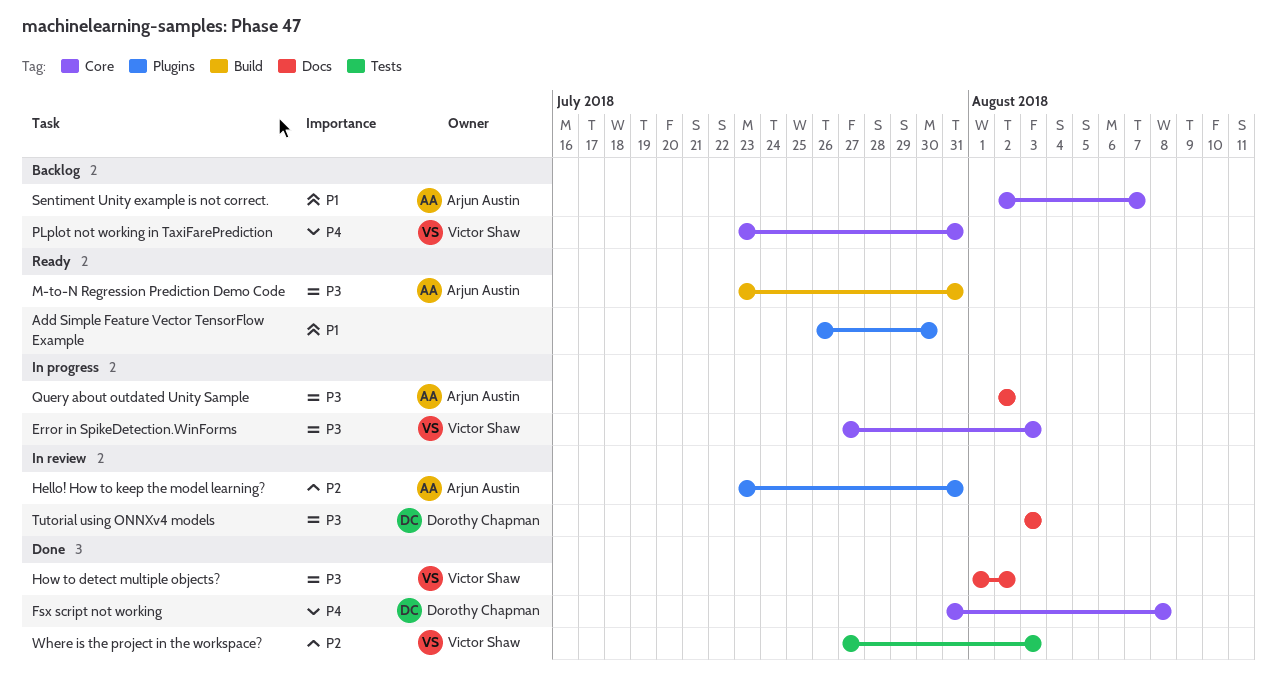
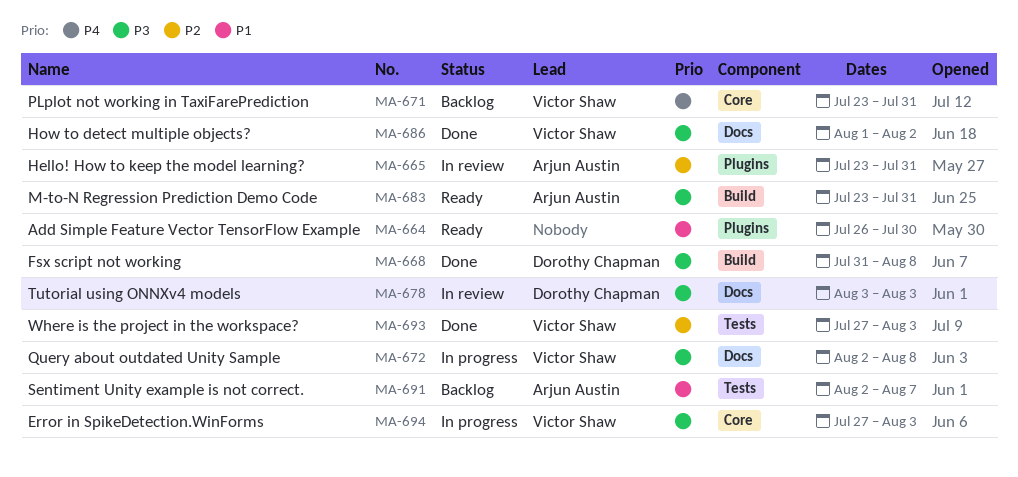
Fsx script not working, priority: P4 -> P3
Fsx script not working, label: Core -> Build
Query about outdated Unity Sample, owner: Arjun Austin -> Victor Shaw
Query about outdated Unity Sample, due: Aug 2 -> Aug 8
Sentiment Unity example is not correct., label: Core -> Tests

